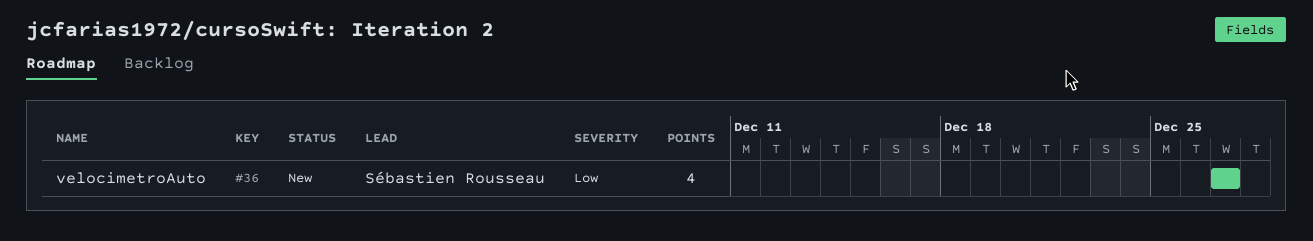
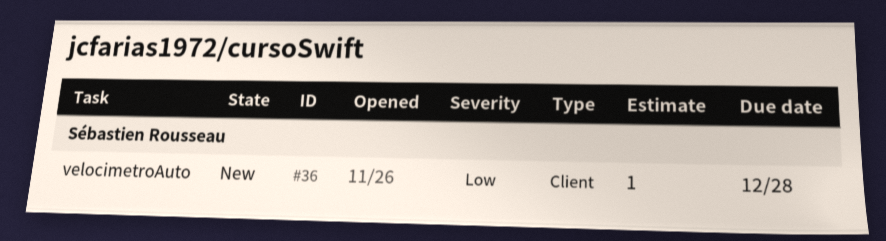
#36, estimate: 4 -> 1
#36, due: Dec 27 -> Dec 28

